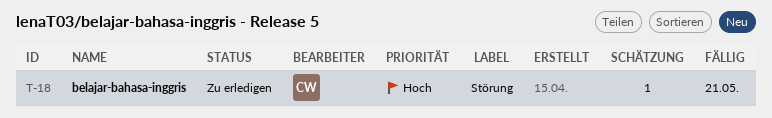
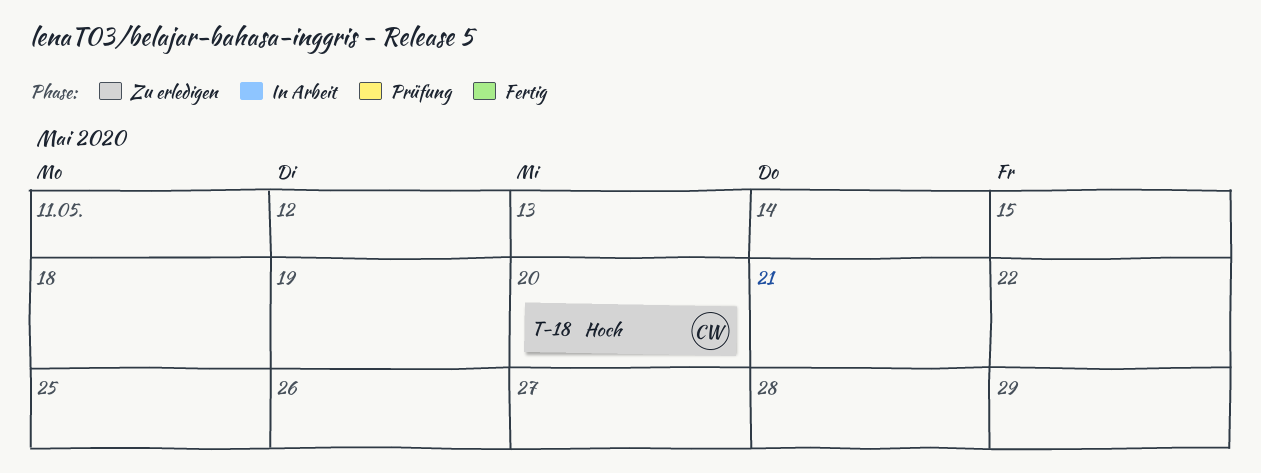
T-18, due: May 21 -> May 20

